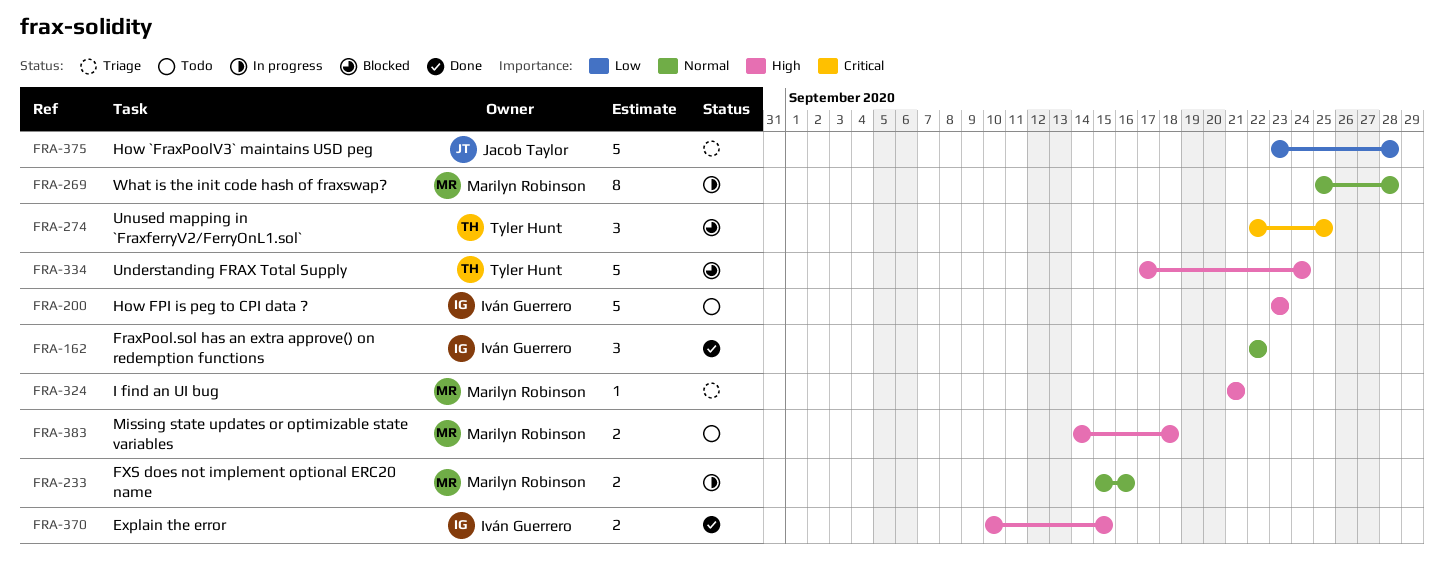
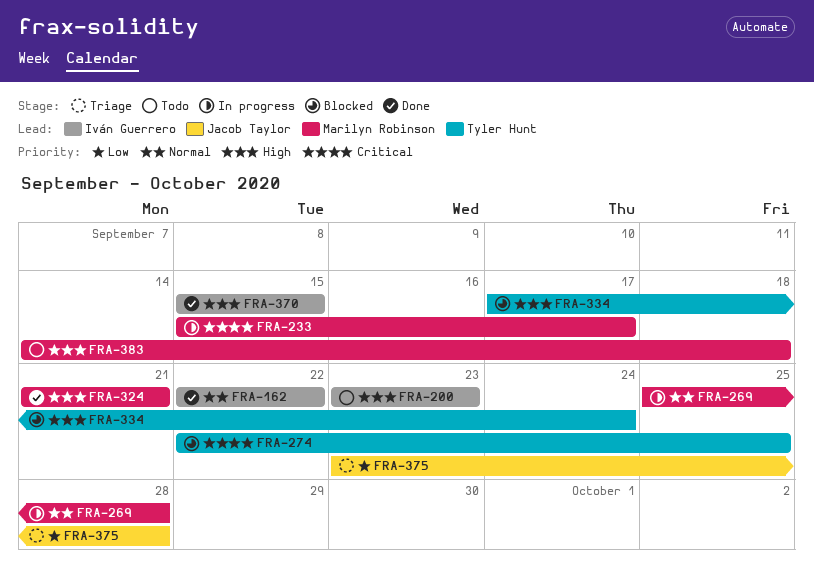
FRA-233, priority: Normal -> Critical
FRA-233, due: Sep 16 -> Sep 17
FRA-324, status: Triage -> Done
FRA-370, start: Sep 10 -> Sep 15

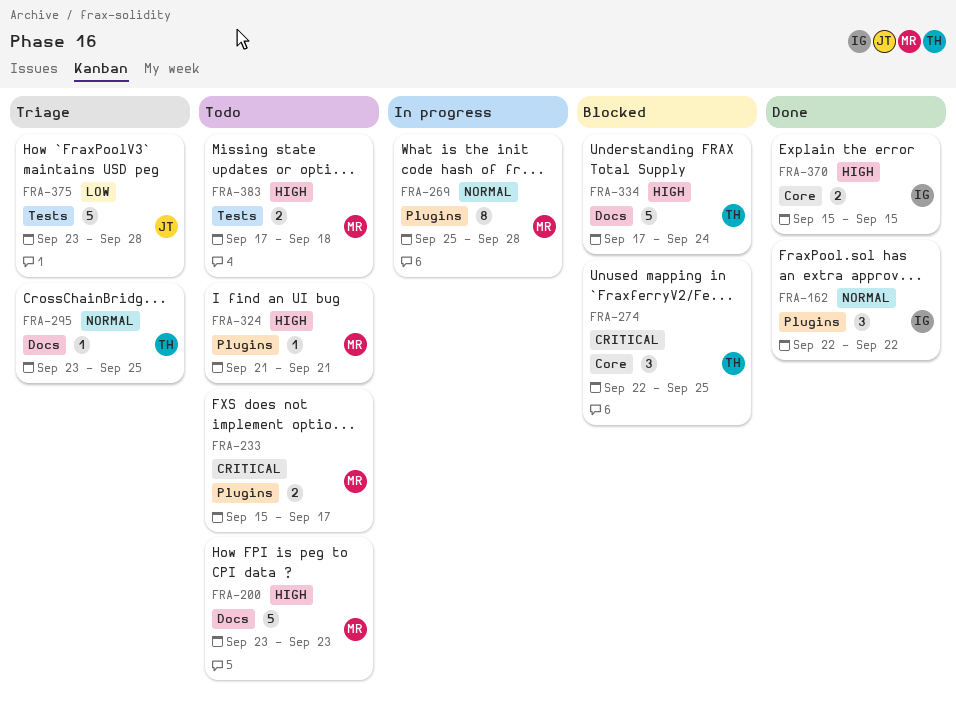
FRA-200, owner: Iván Guerrero -> Marilyn Robinson
FRA-233, status: In progress -> Todo
FRA-295: none -> present
FRA-324, status: Done -> Todo
FRA-383, start: Sep 14 -> Sep 17

